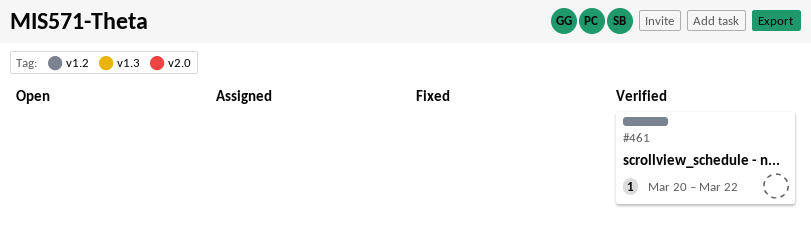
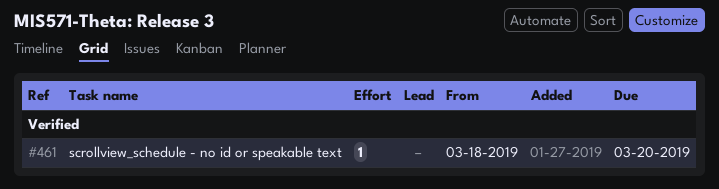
#461, start: Mar 20 -> Mar 18
#461, due: Mar 22 -> Mar 20

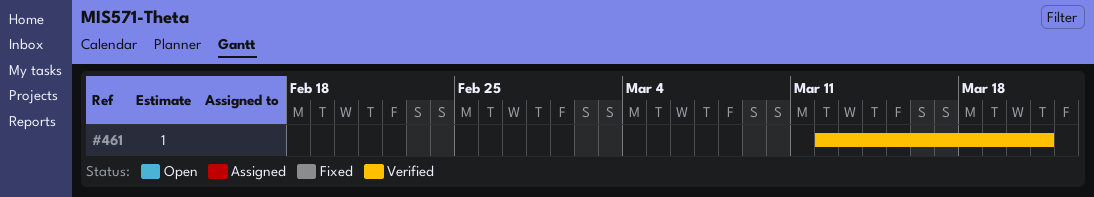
#461, start: Mar 18 -> Mar 12
#461, due: Mar 20 -> Mar 21

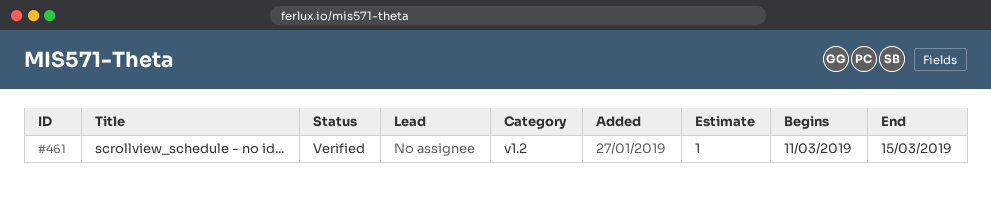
#461, start: Mar 12 -> Mar 11
#461, due: Mar 21 -> Mar 15

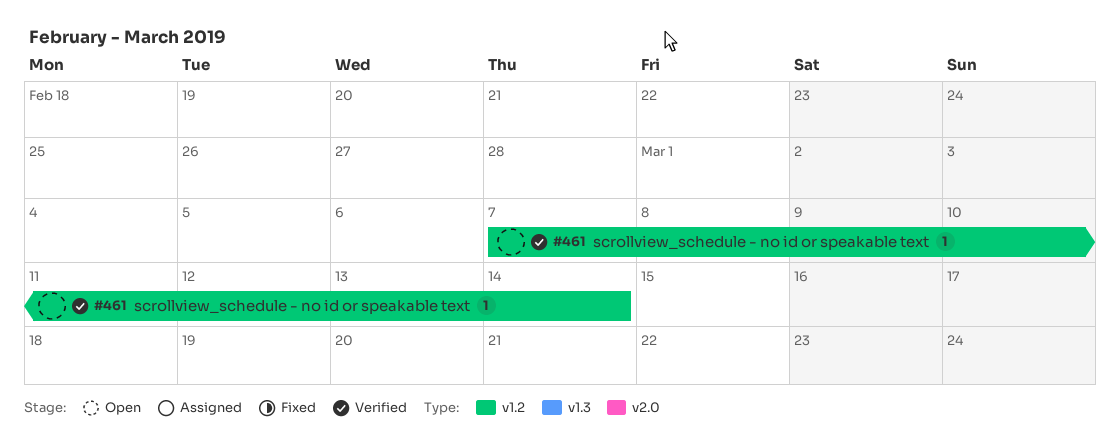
#461, start: Mar 11 -> Mar 7
#461, due: Mar 15 -> Mar 14

